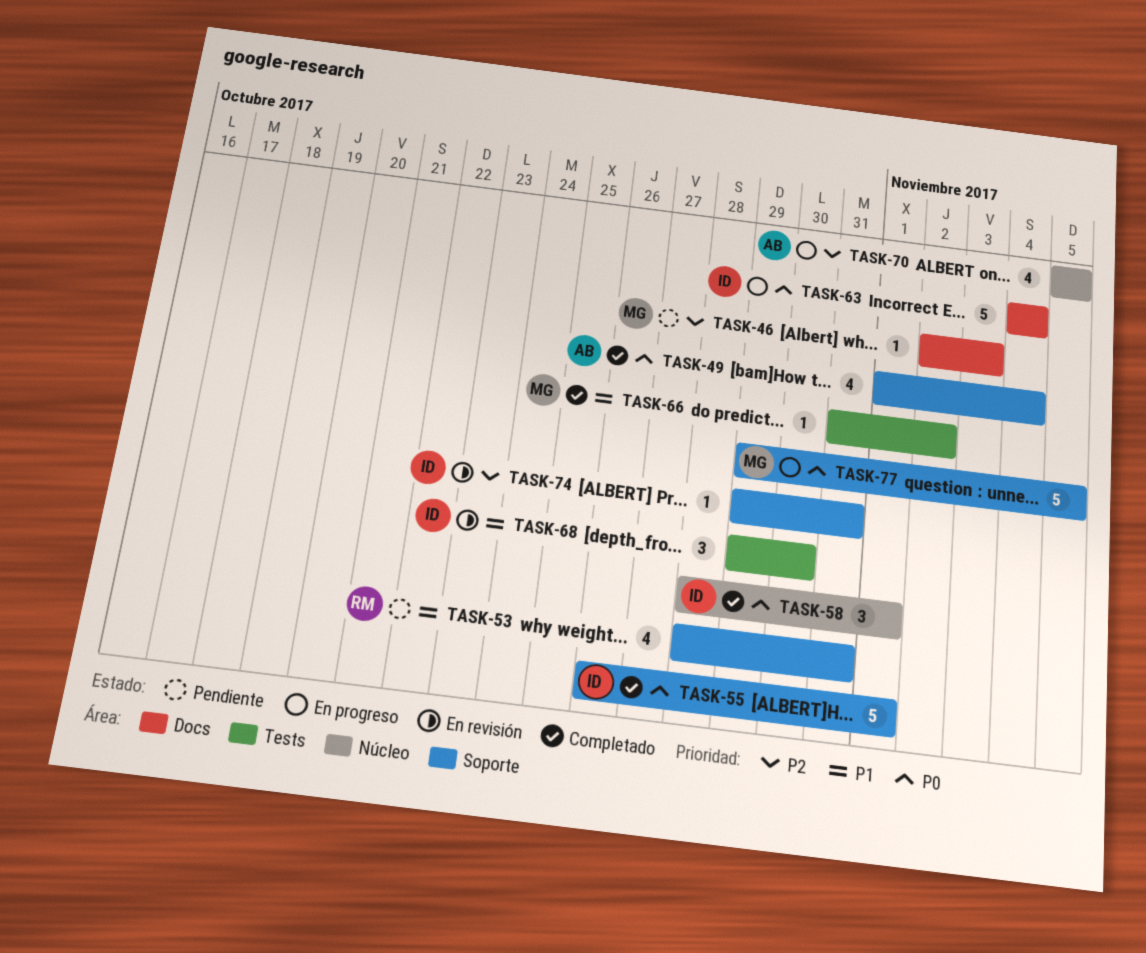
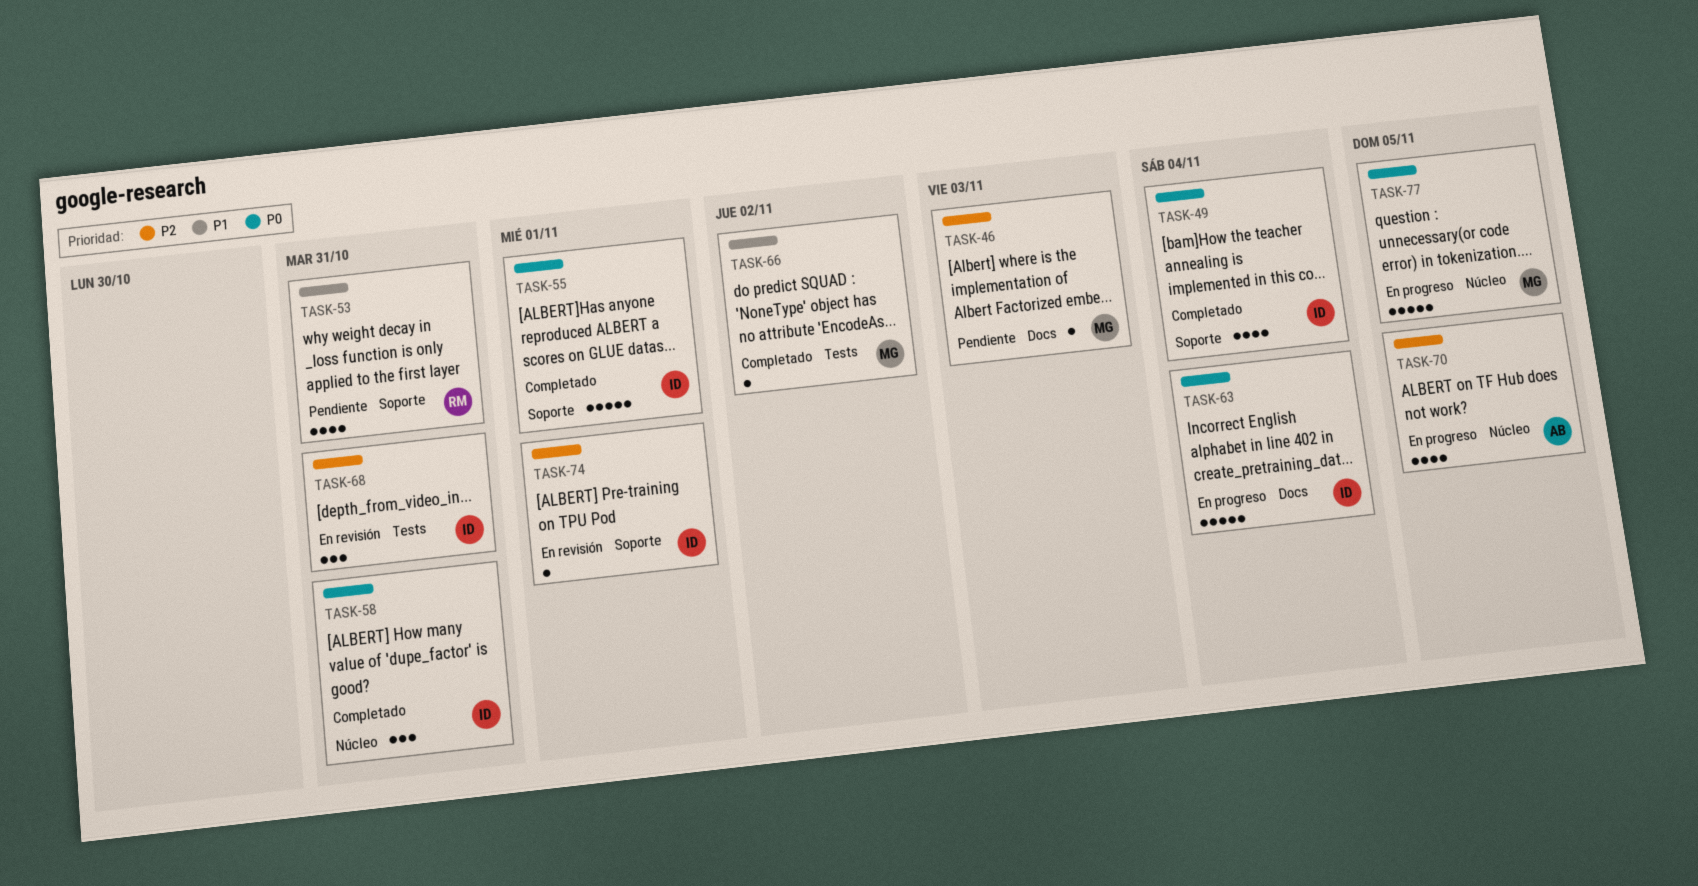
TASK-49, owner: AB -> ID
TASK-58, due: Nov 1 -> Oct 31
TASK-68, priority: P1 -> P2
TASK-68, due: Oct 30 -> Oct 31
TASK-74, due: Oct 31 -> Nov 1
TASK-77, label: Soporte -> Núcleo

